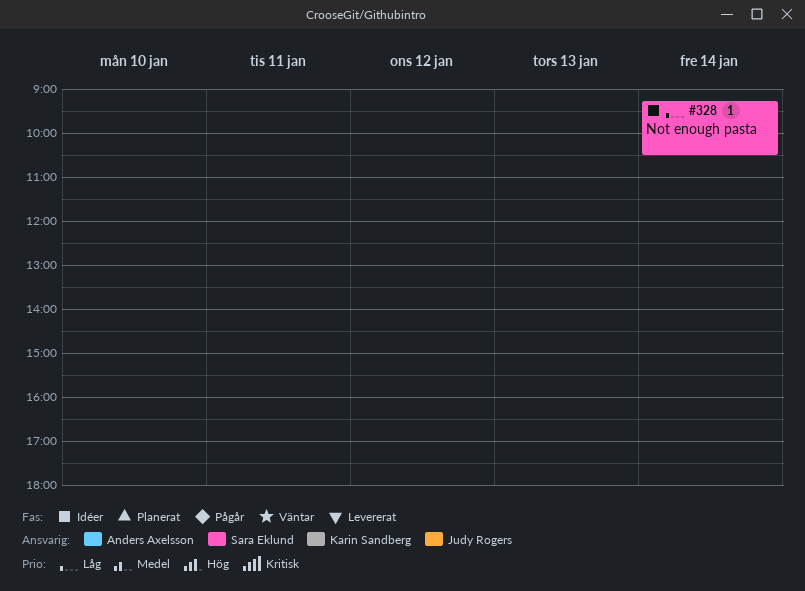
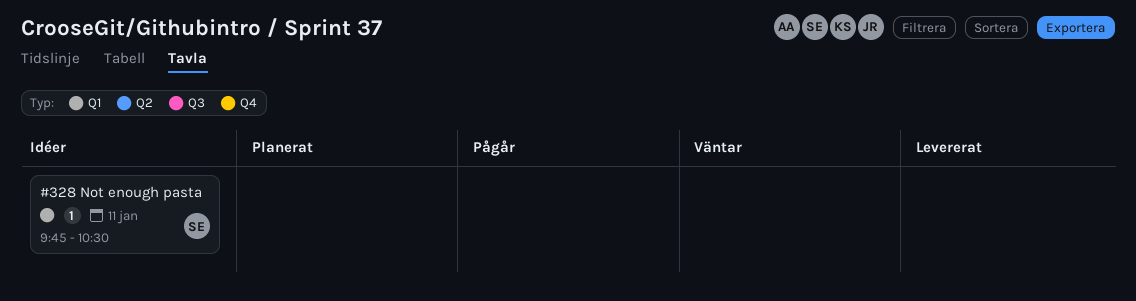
#328, day: Jan 14 -> Jan 11
#328, begins: 09:15 -> 09:45

